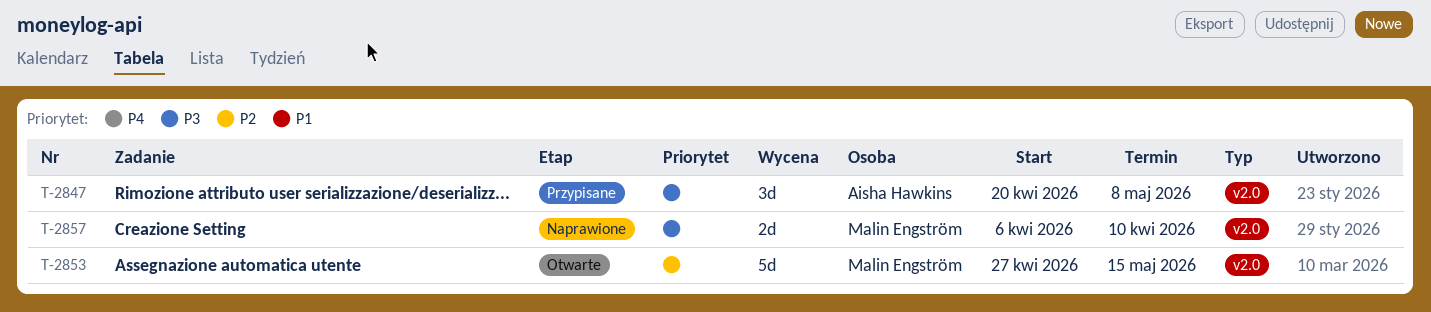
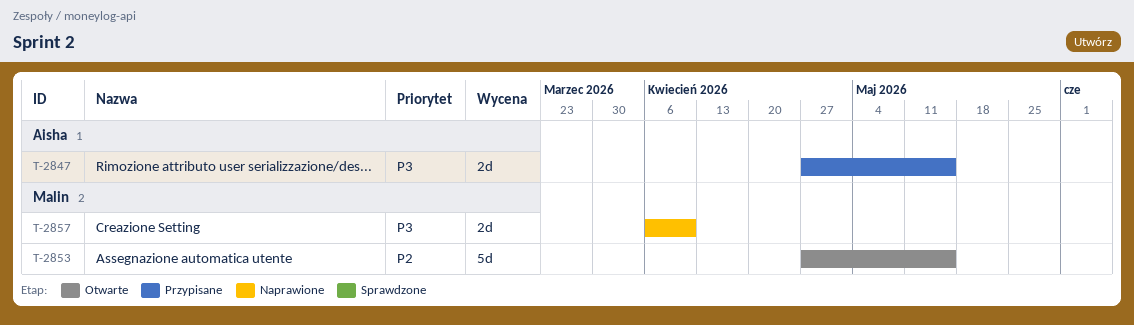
T-2847, estimate: 3d -> 2d
T-2847, start: Apr 20 -> Apr 27
T-2847, due: May 8 -> May 15

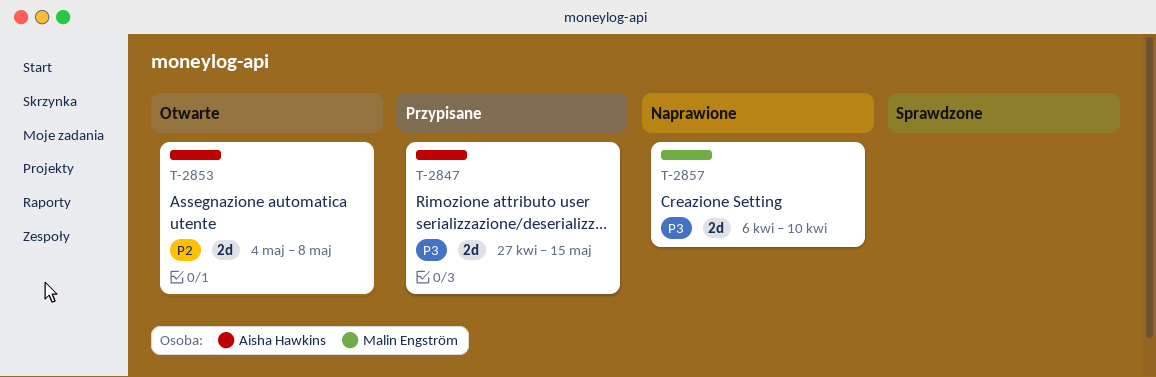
T-2853, owner: Malin Engström -> Aisha Hawkins
T-2853, estimate: 5d -> 2d
T-2853, start: Apr 27 -> May 4
T-2853, due: May 15 -> May 8

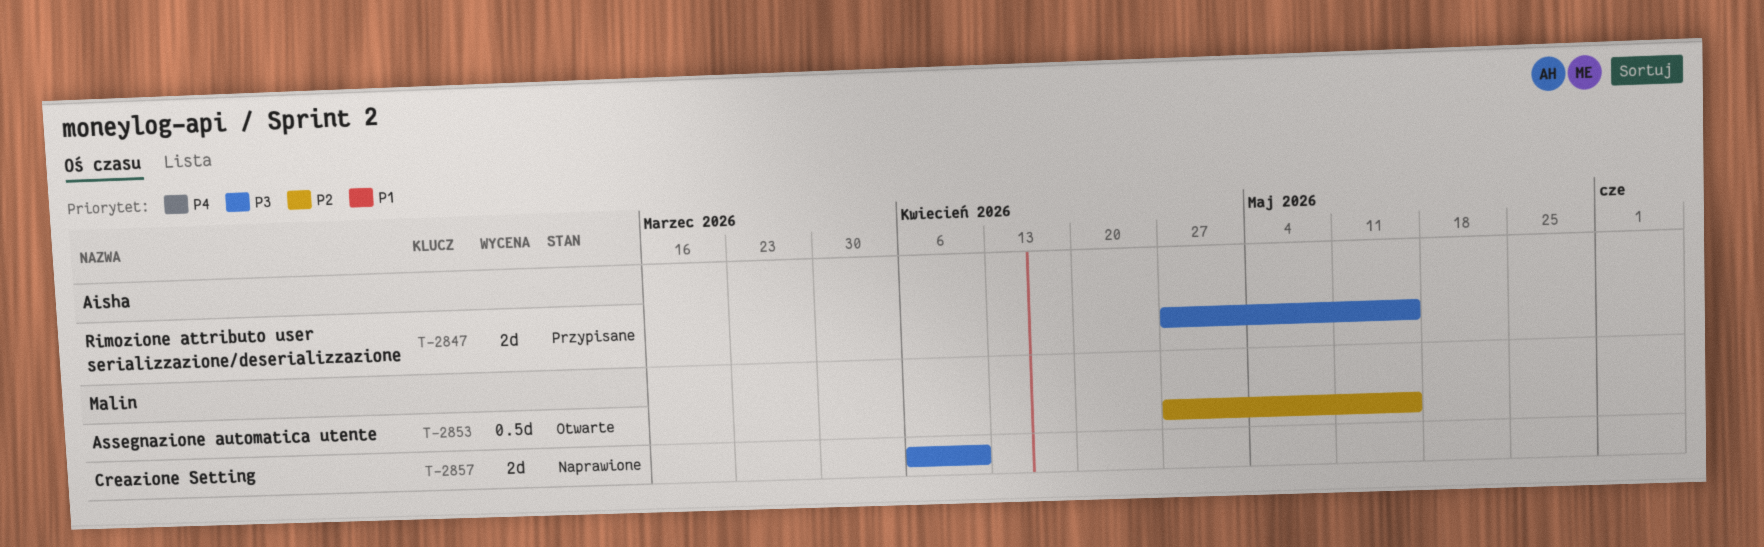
T-2853, owner: Aisha Hawkins -> Malin Engström
T-2853, estimate: 2d -> 0.5d
T-2853, start: May 4 -> Apr 27
T-2853, due: May 8 -> May 15

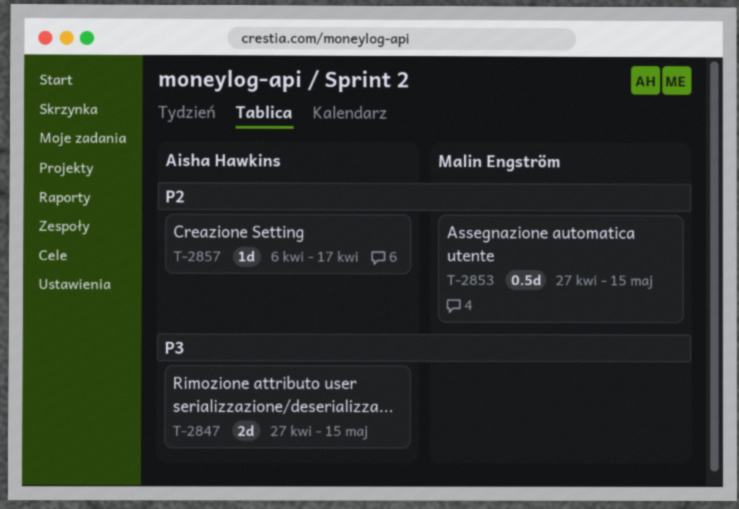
T-2857, owner: Malin Engström -> Aisha Hawkins
T-2857, priority: P3 -> P2
T-2857, estimate: 2d -> 1d
T-2857, due: Apr 10 -> Apr 17

